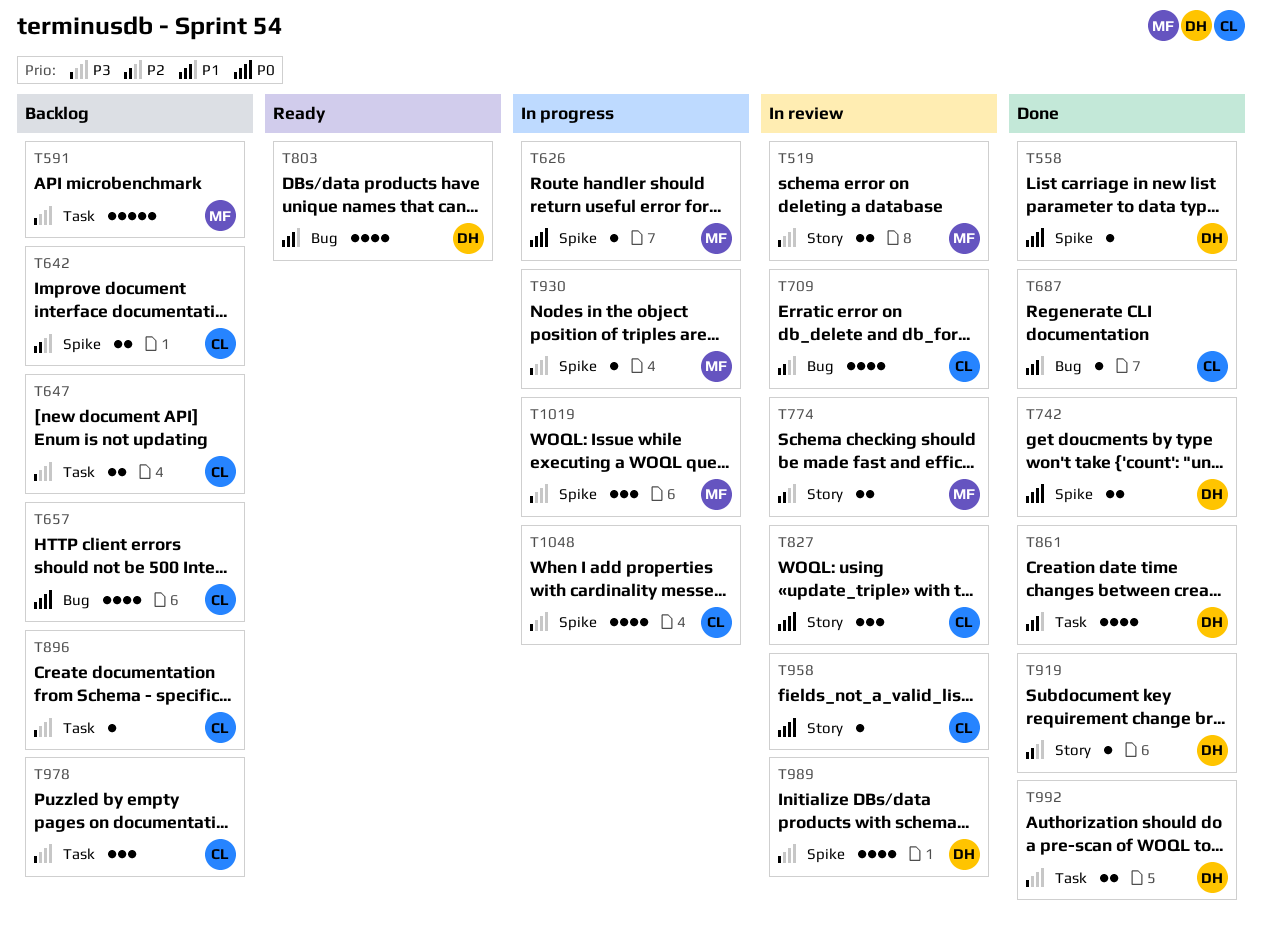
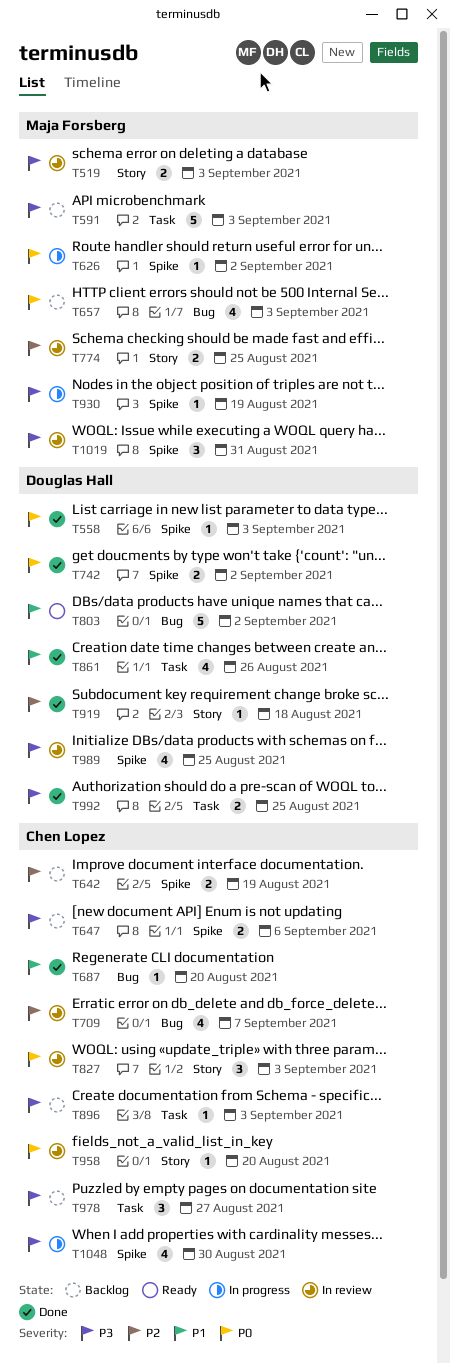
T647, label: Task -> Spike
T657, owner: Chen Lopez -> Maja Forsberg
T803, estimate: 4 -> 5
T1019, status: In progress -> In review

